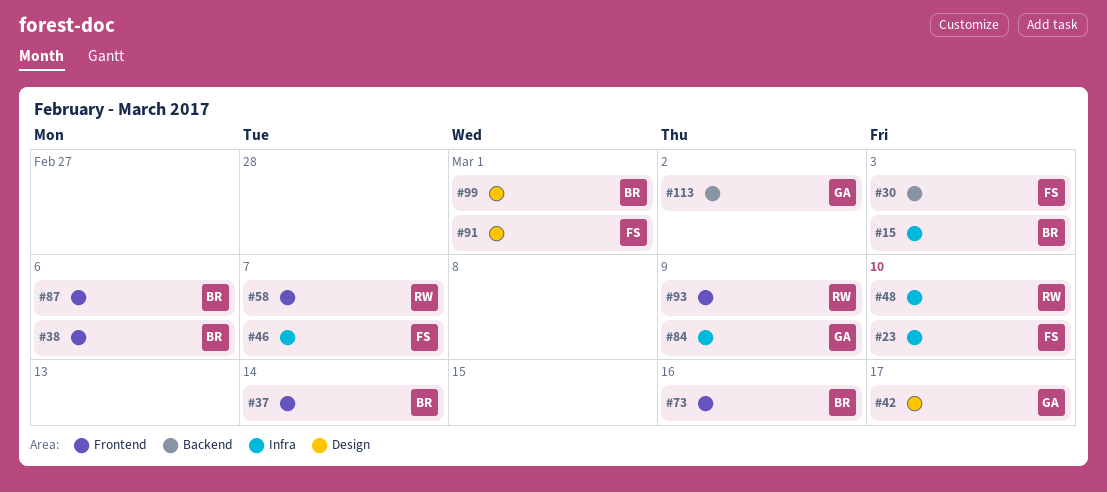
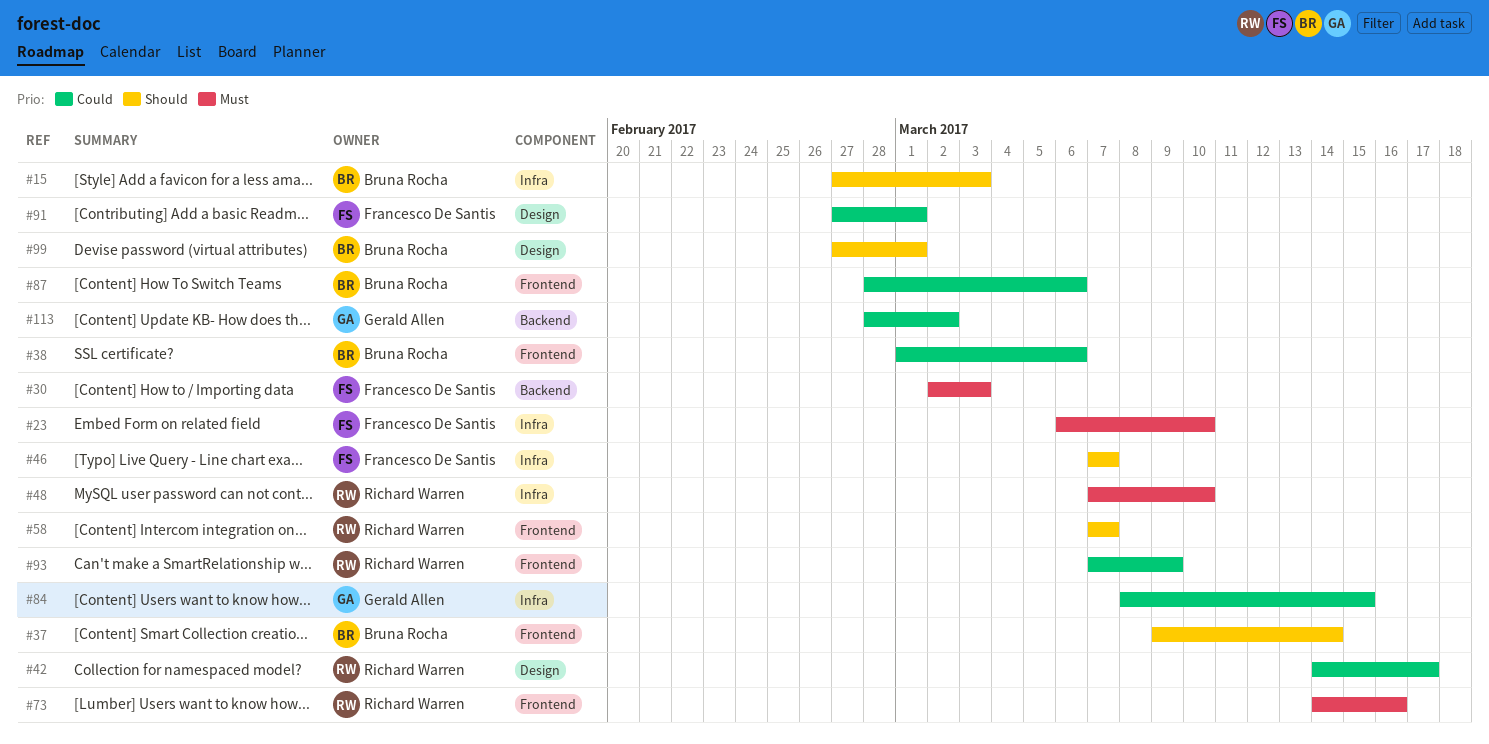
#42, owner: Gerald Allen -> Richard Warren
#73, owner: Bruna Rocha -> Richard Warren
#84, due: Mar 9 -> Mar 15

